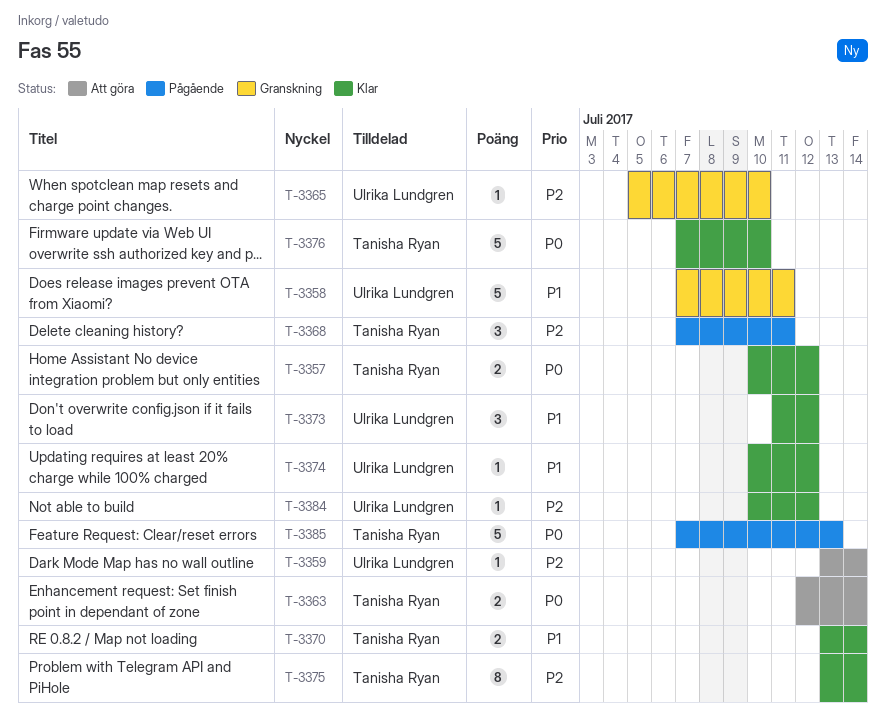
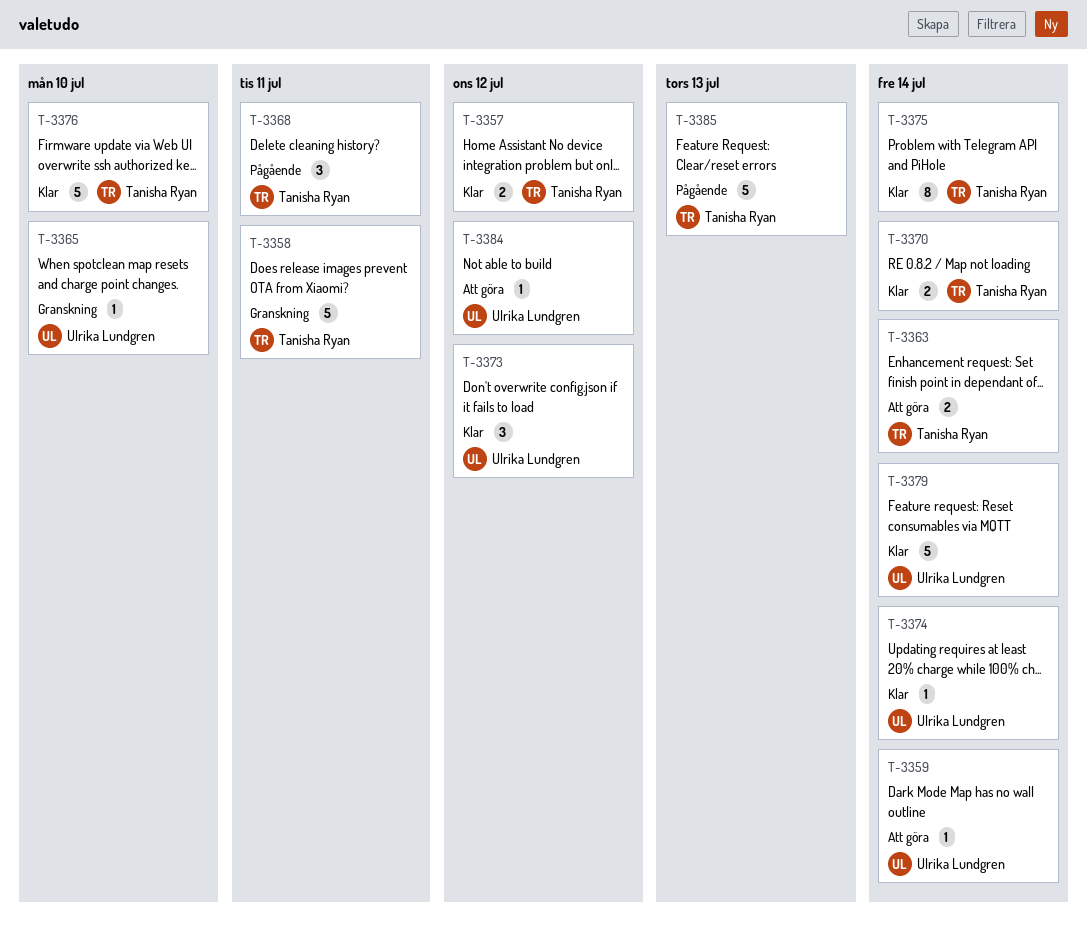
T-3358, owner: Ulrika Lundgren -> Tanisha Ryan
T-3374, due: Jul 12 -> Jul 14
T-3379: none -> present
T-3384, status: Klar -> Att göra

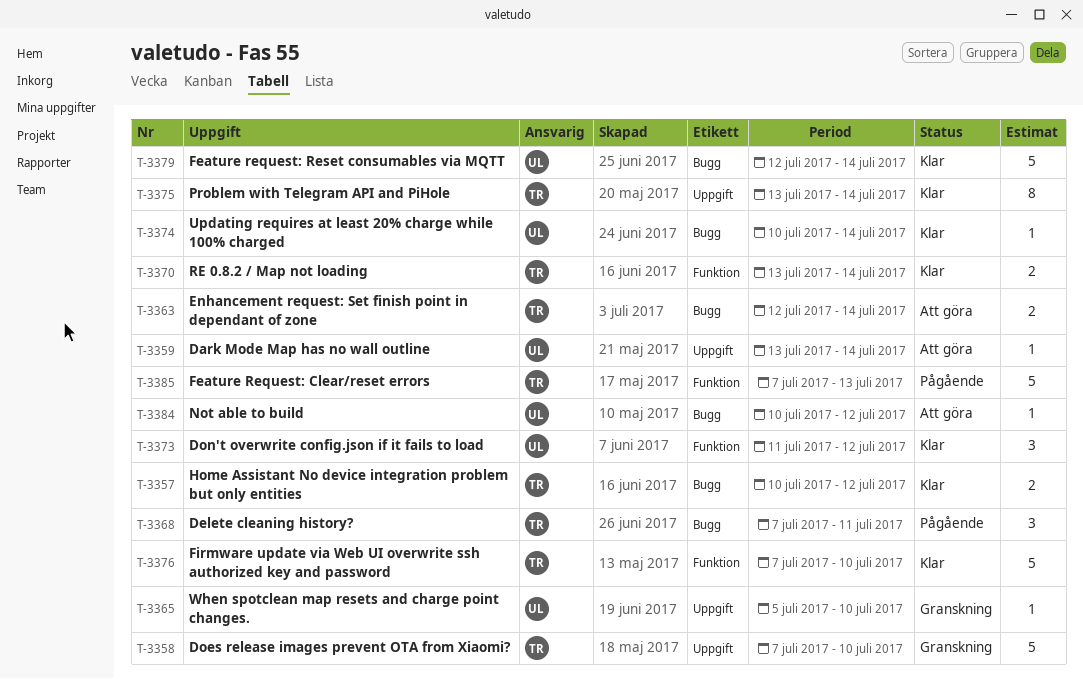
T-3358, due: Jul 11 -> Jul 10

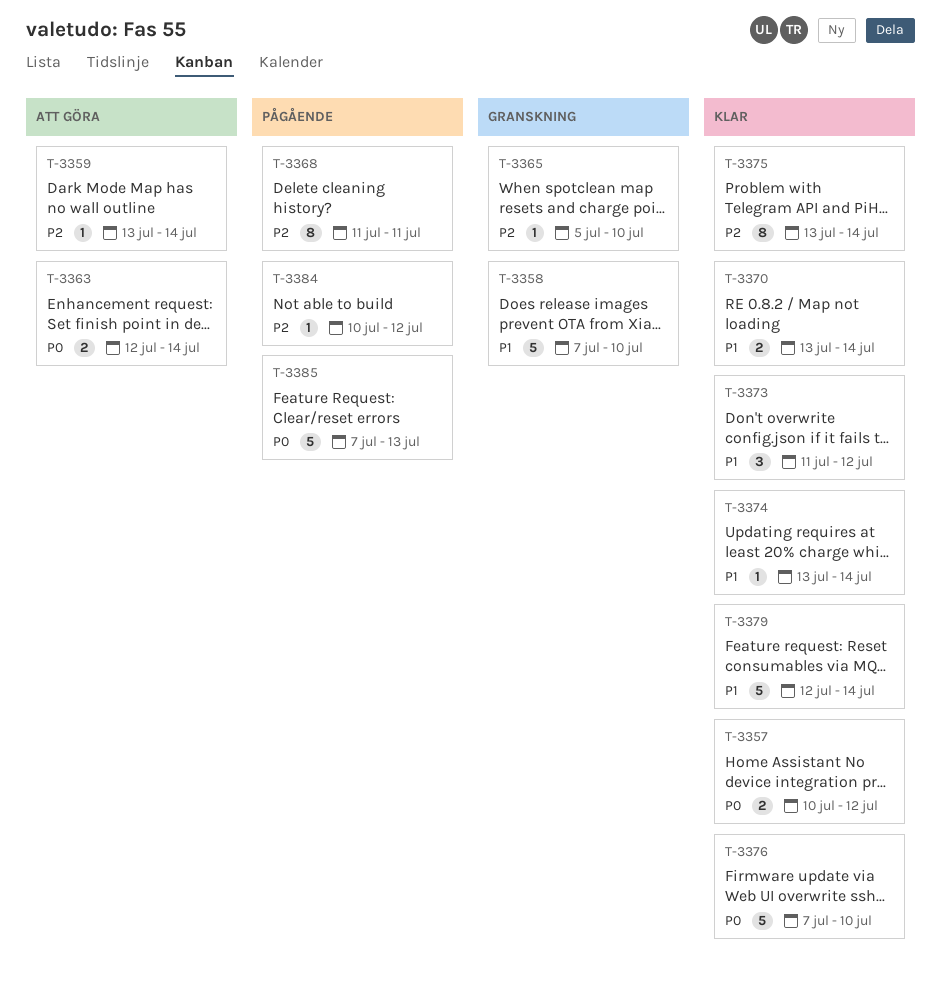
T-3368, estimate: 3 -> 8
T-3368, start: Jul 7 -> Jul 11
T-3374, start: Jul 10 -> Jul 13
T-3384, status: Att göra -> Pågående

